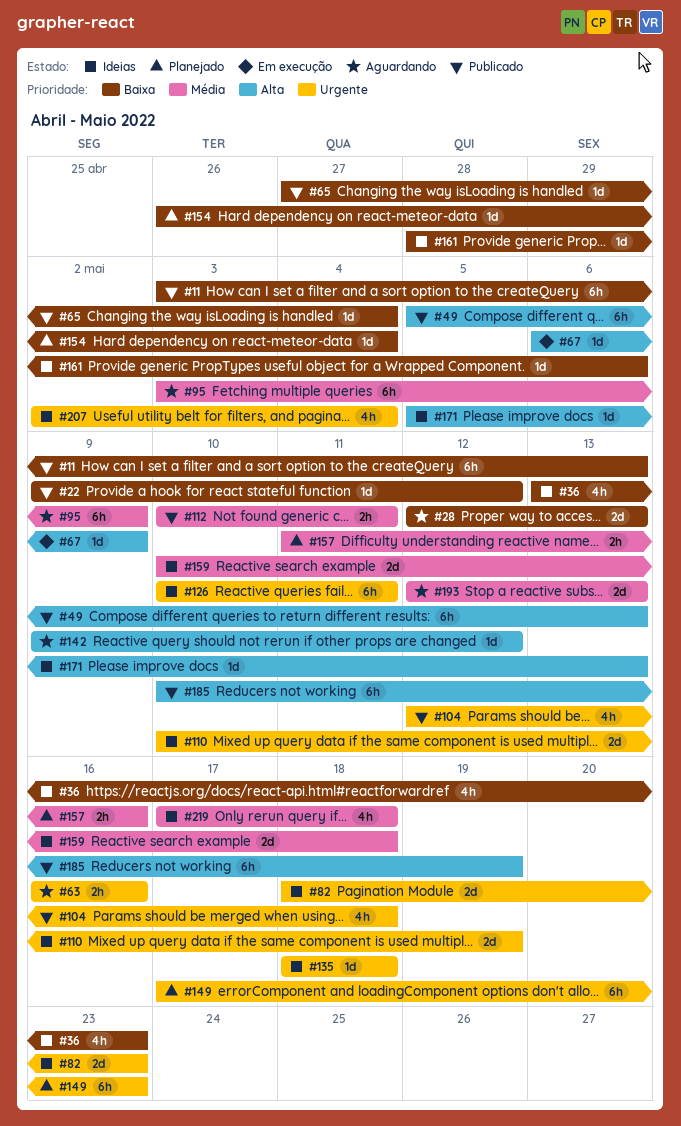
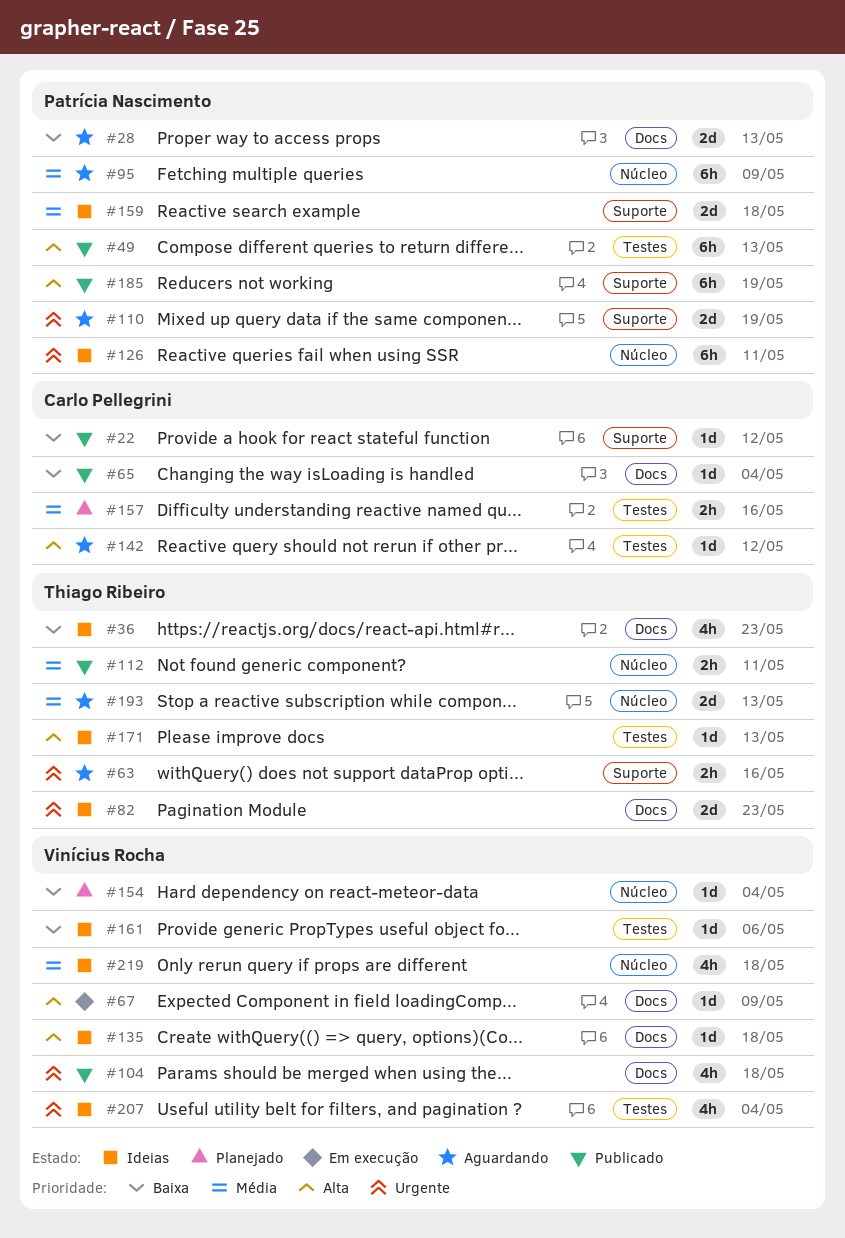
#11: present -> none
#110, status: Ideias -> Aguardando
#135, priority: Urgente -> Alta
#149: present -> none

